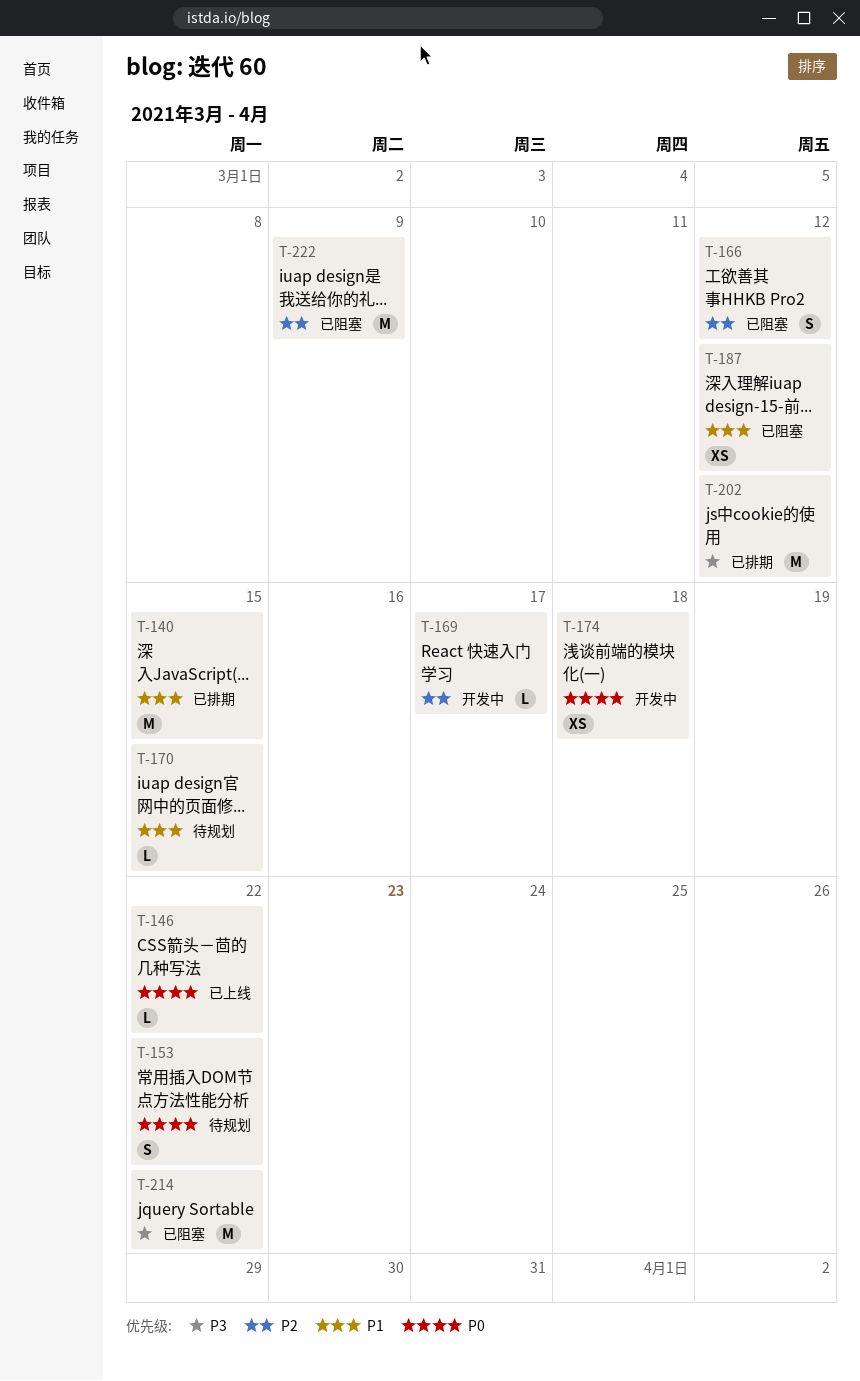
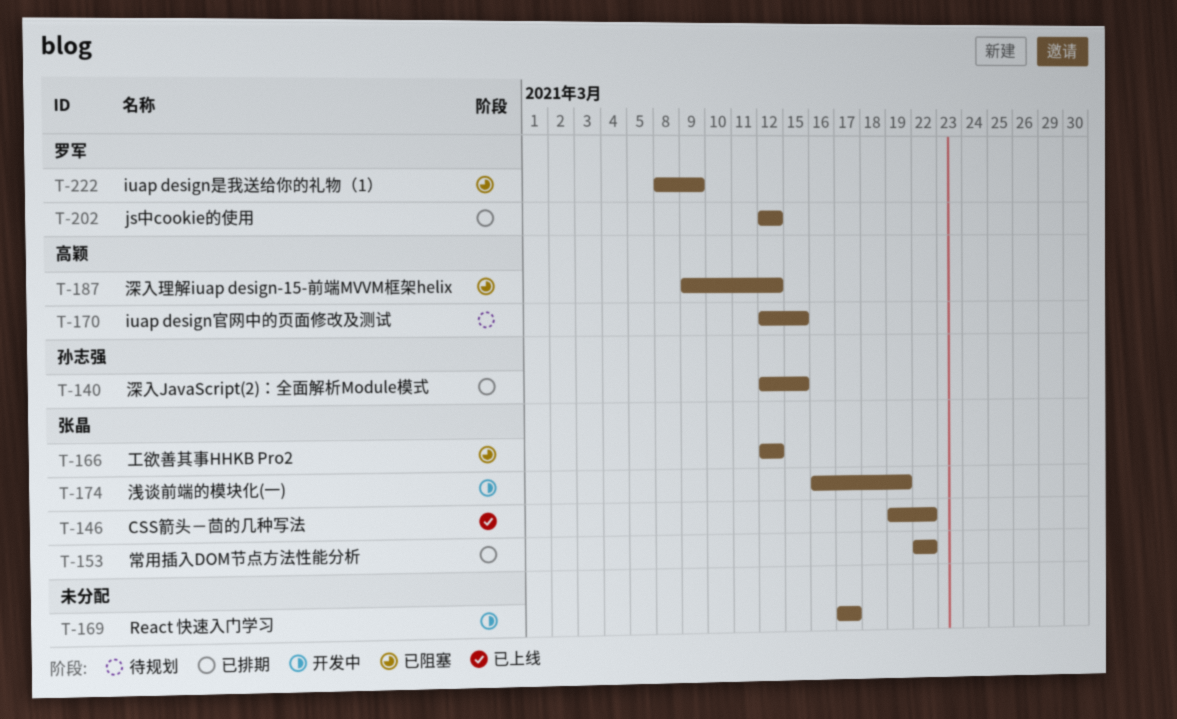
T-153, status: 待规划 -> 已排期
T-174, due: Mar 18 -> Mar 19
T-214: present -> none

